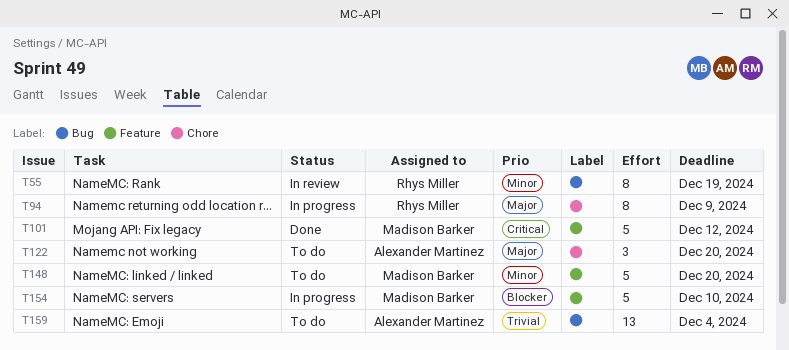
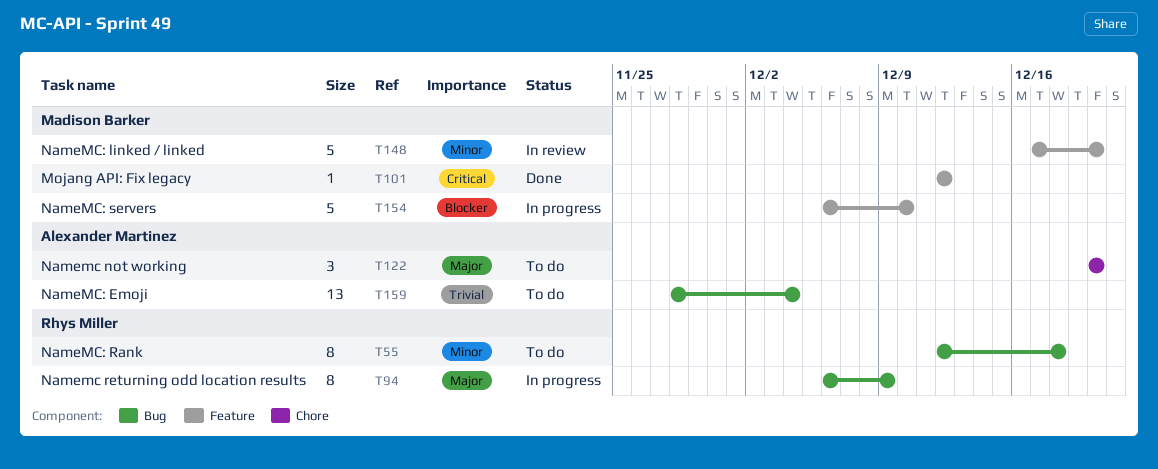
T55, status: In review -> To do
T55, due: Dec 19 -> Dec 18
T94, label: Chore -> Bug
T101, estimate: 5 -> 1
T148, status: To do -> In review

